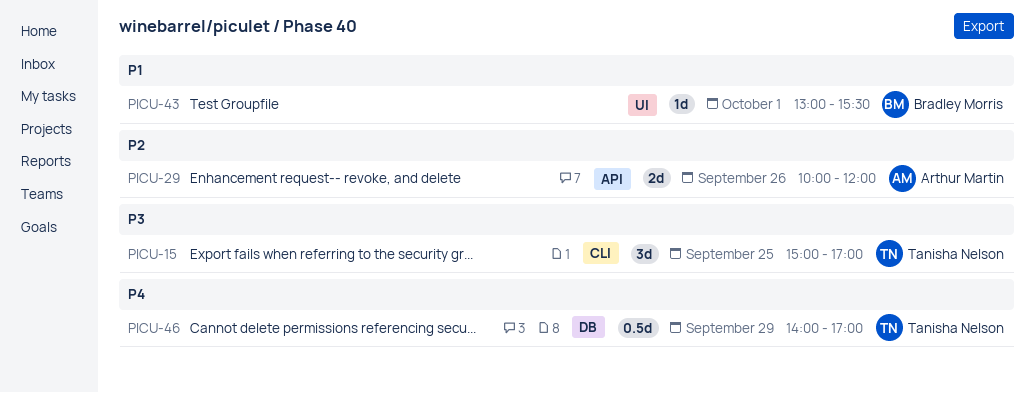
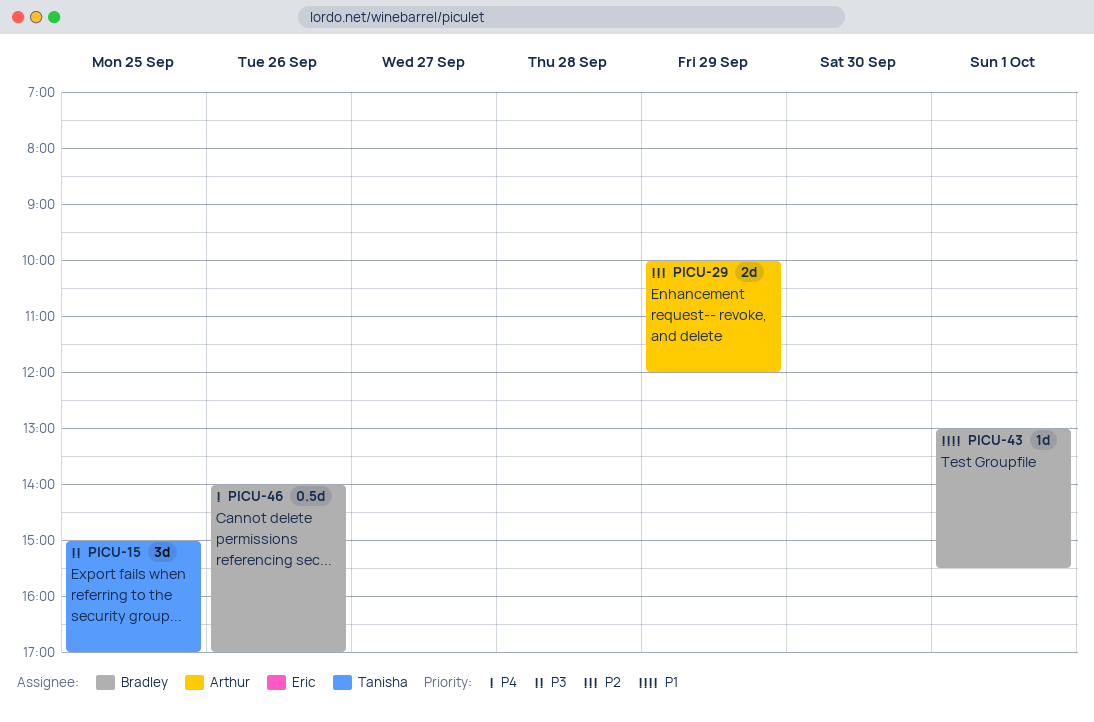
PICU-29, day: Sep 26 -> Sep 29
PICU-46, owner: Tanisha Nelson -> Bradley Morris
PICU-46, day: Sep 29 -> Sep 26

